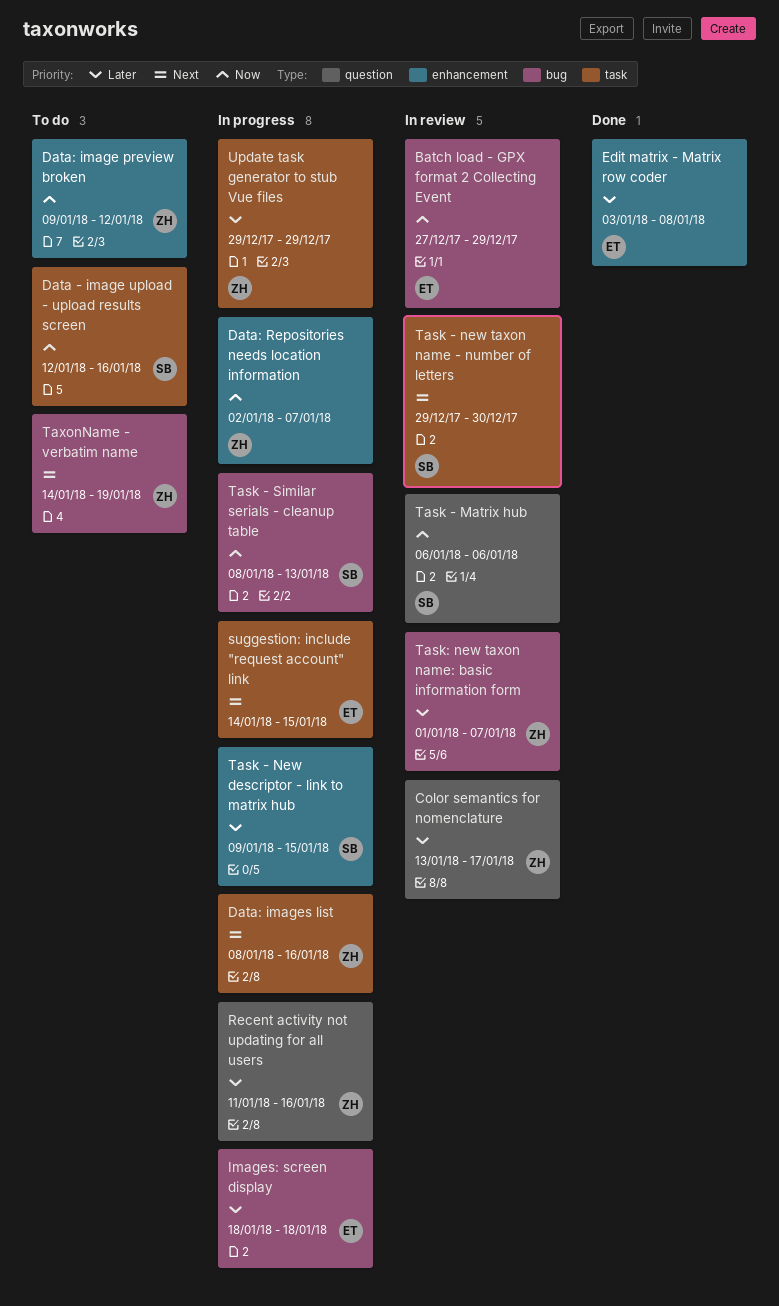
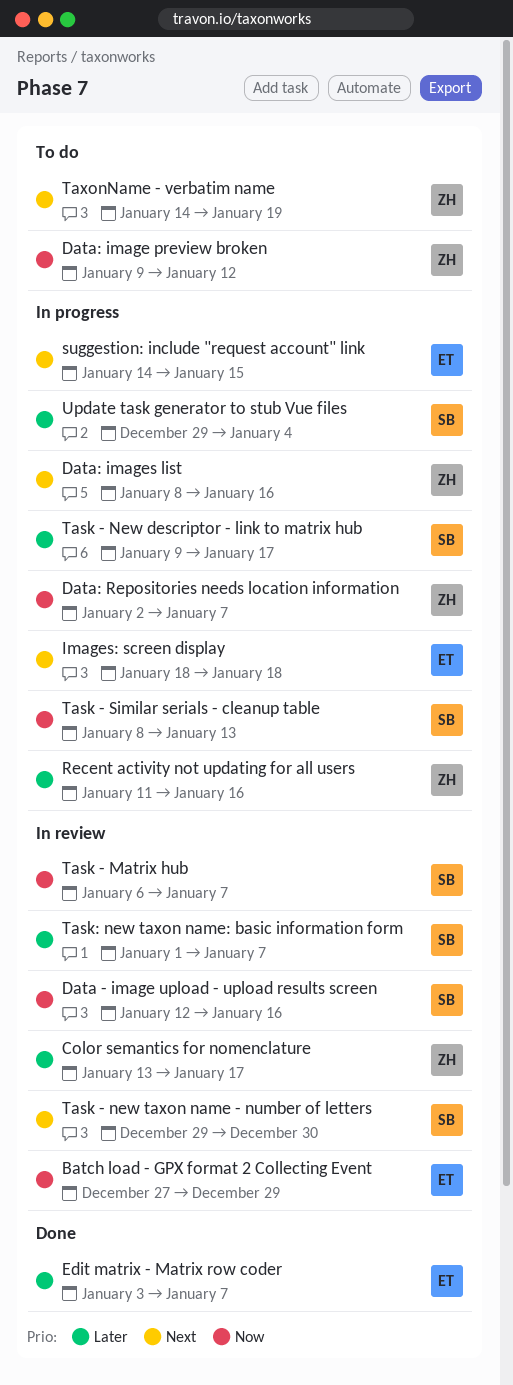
Data - image upload - upload results screen, status: To do -> In review
Edit matrix - Matrix row coder, due: Jan 8 -> Jan 7
Images: screen display, priority: Later -> Next
Task - Matrix hub, due: Jan 6 -> Jan 7
Task - New descriptor - link to matrix hub, due: Jan 15 -> Jan 17
Task: new taxon name: basic information form, owner: ZH -> SB
Update task generator to stub Vue files, owner: ZH -> SB
Update task generator to stub Vue files, due: Dec 29 -> Jan 4

